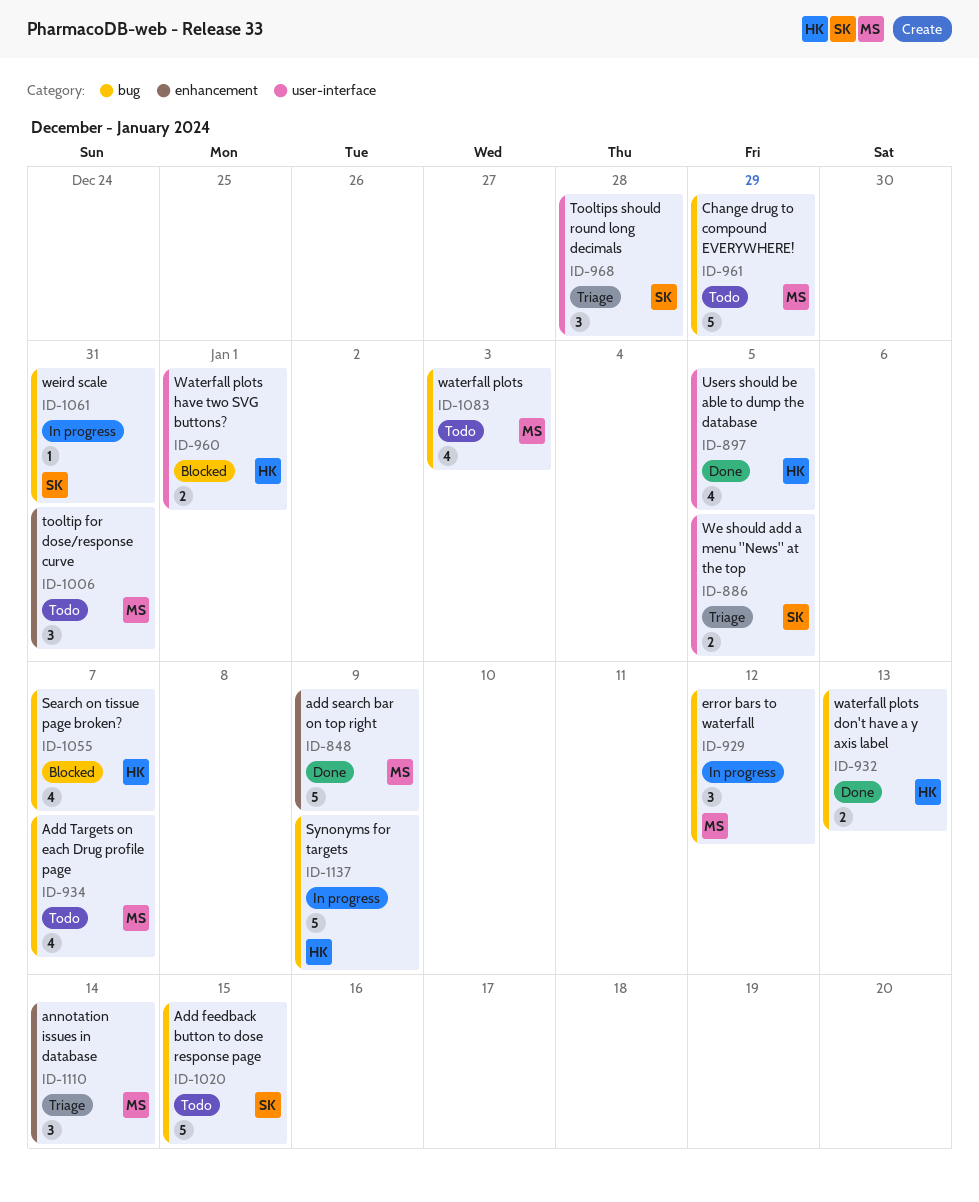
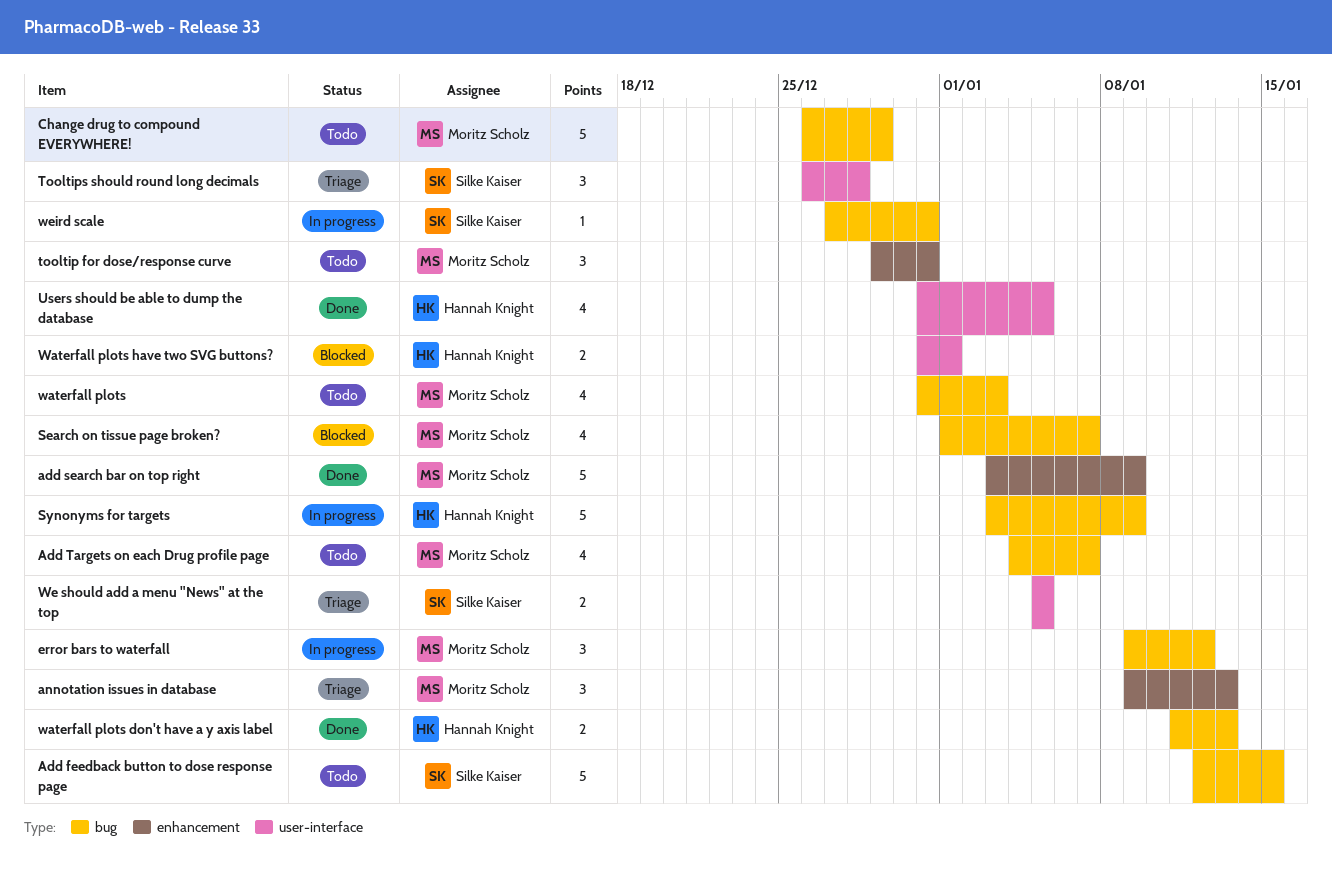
annotation issues in database, due: Jan 14 -> Jan 13
Search on tissue page broken?, owner: Hannah Knight -> Moritz Scholz

